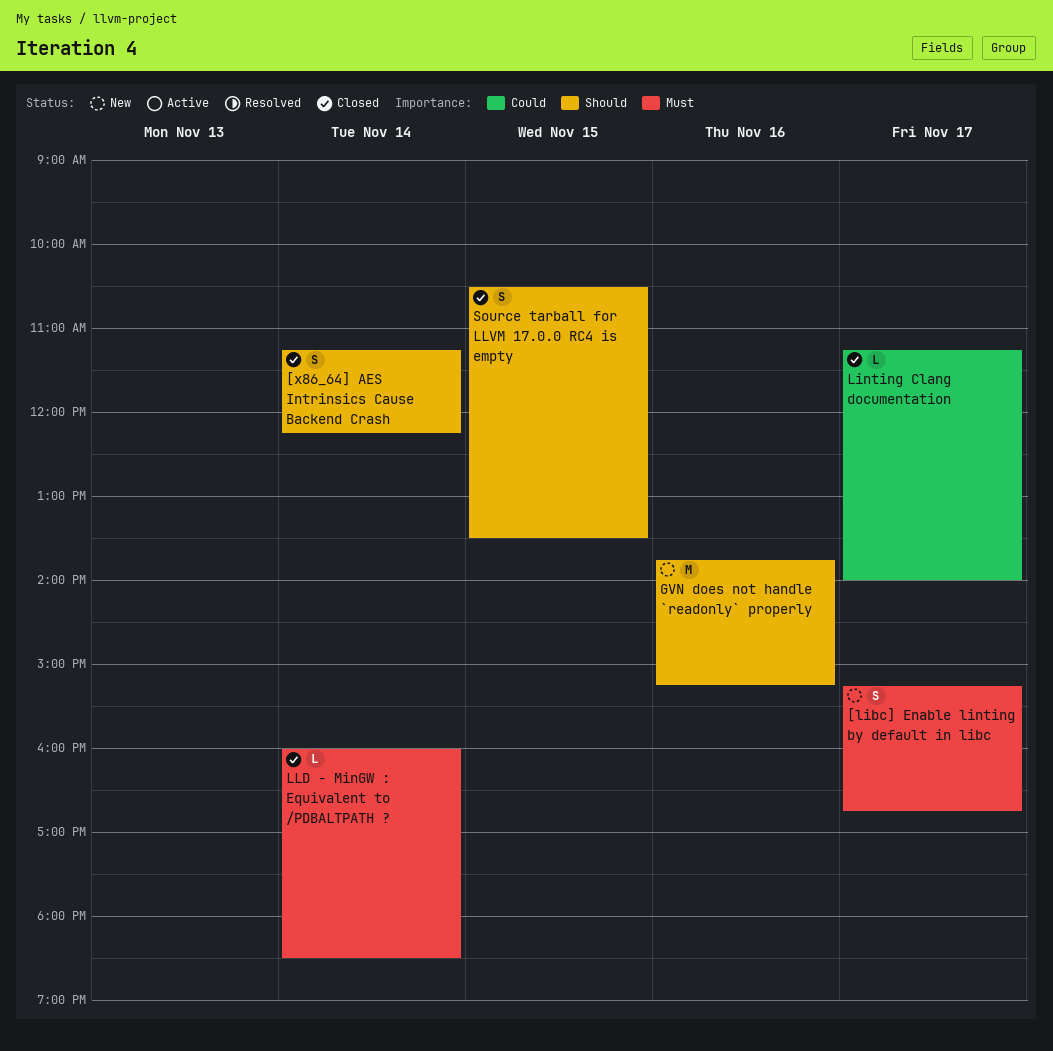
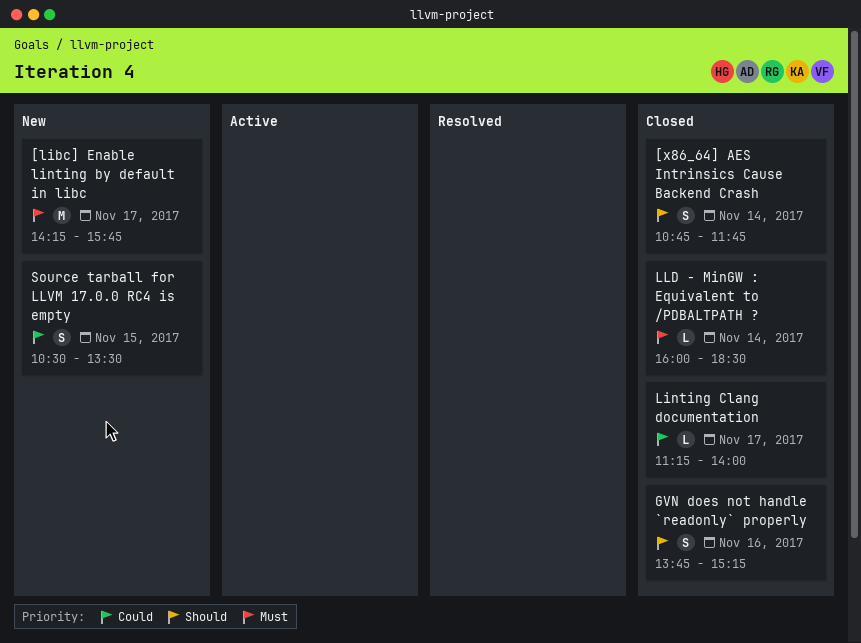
[libc] Enable linting by default in libc, estimate: S -> M
[libc] Enable linting by default in libc, begins: 15:15 -> 14:15
[libc] Enable linting by default in libc, ends: 16:45 -> 15:45
[x86_64] AES Intrinsics Cause Backend Crash, begins: 11:15 -> 10:45
[x86_64] AES Intrinsics Cause Backend Crash, ends: 12:15 -> 11:45
GVN does not handle `readonly` properly, status: New -> Closed
GVN does not handle `readonly` properly, estimate: M -> S
Source tarball for LLVM 17.0.0 RC4 is empty, status: Closed -> New
Source tarball for LLVM 17.0.0 RC4 is empty, priority: Should -> Could

